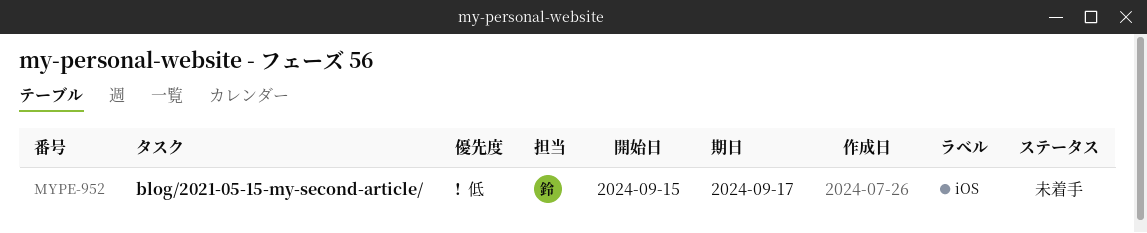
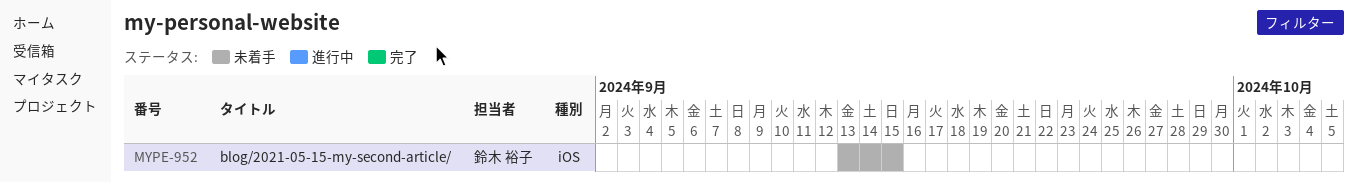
MYPE-952, start: Sep 15 -> Sep 13
MYPE-952, due: Sep 17 -> Sep 15

